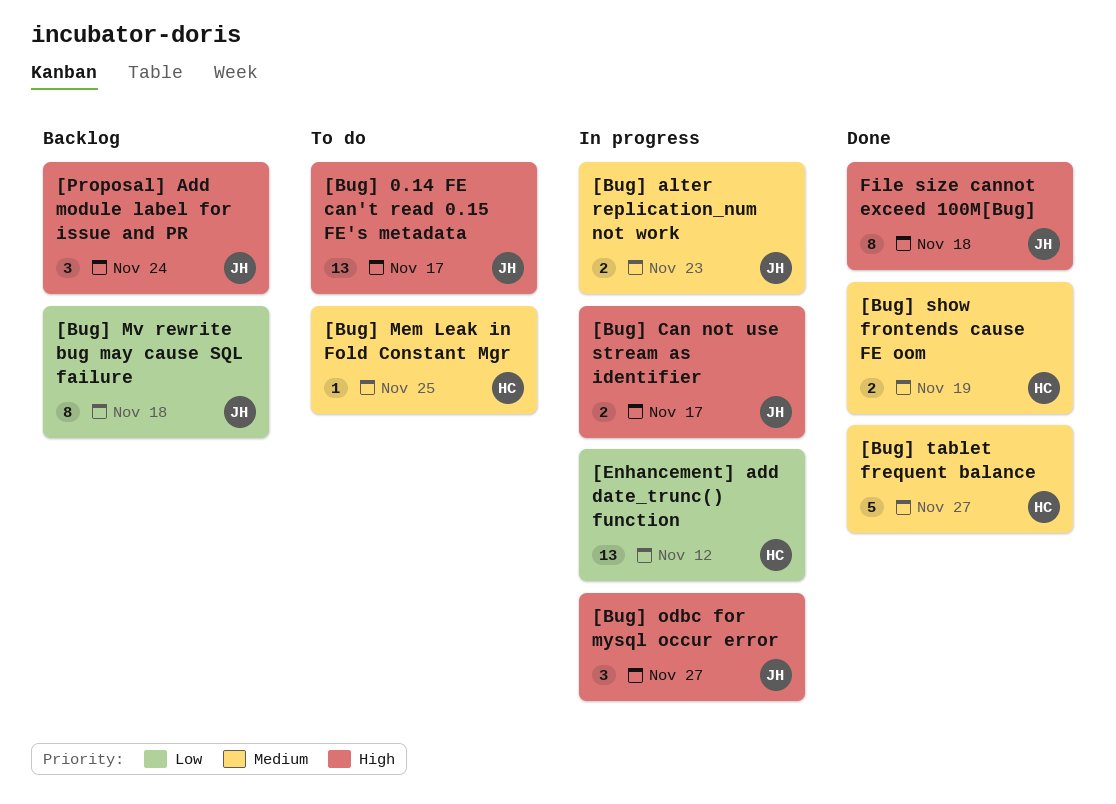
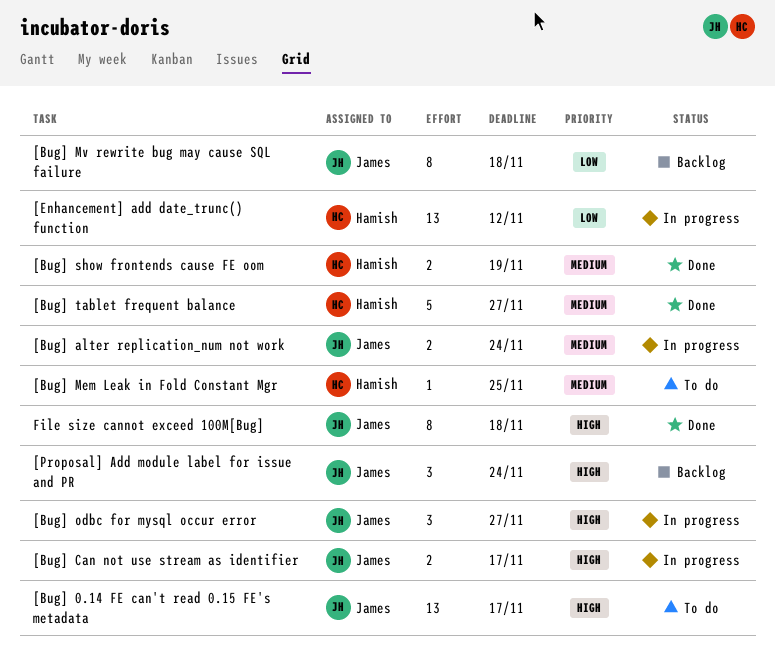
[Bug] alter replication_num not work, due: Nov 23 -> Nov 24

